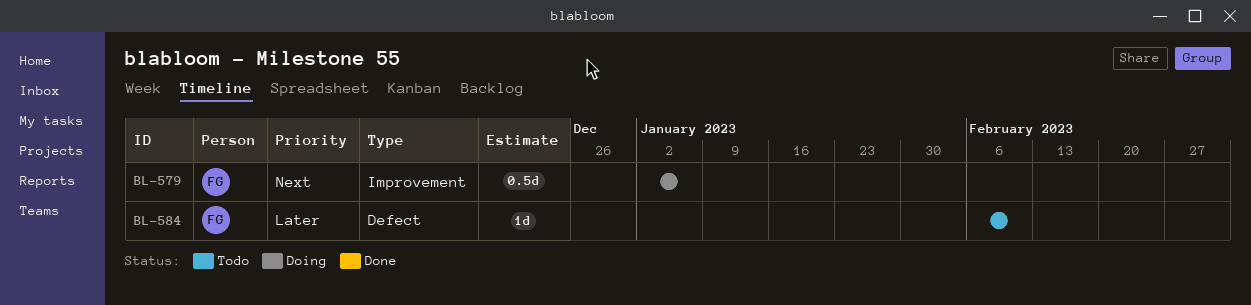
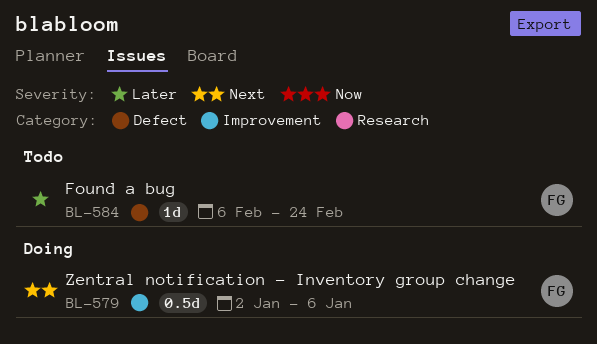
BL-584, due: Feb 10 -> Feb 24

